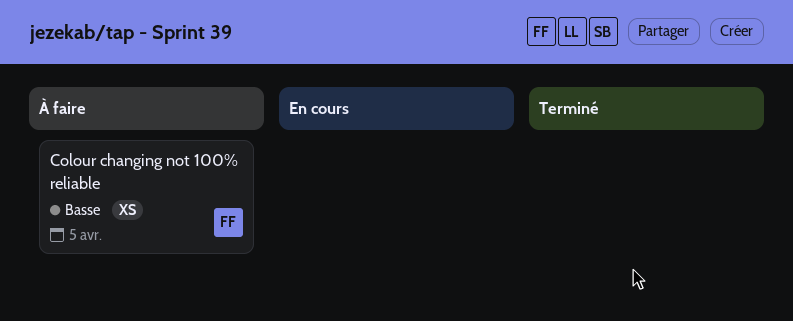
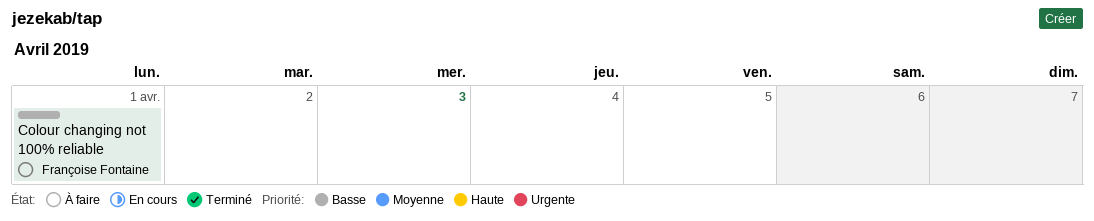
Colour changing not 100% reliable, due: Apr 5 -> Apr 1

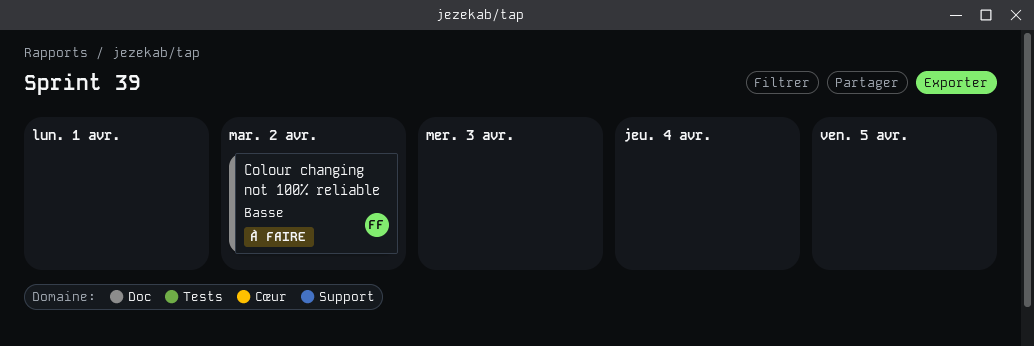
Colour changing not 100% reliable, due: Apr 1 -> Apr 2

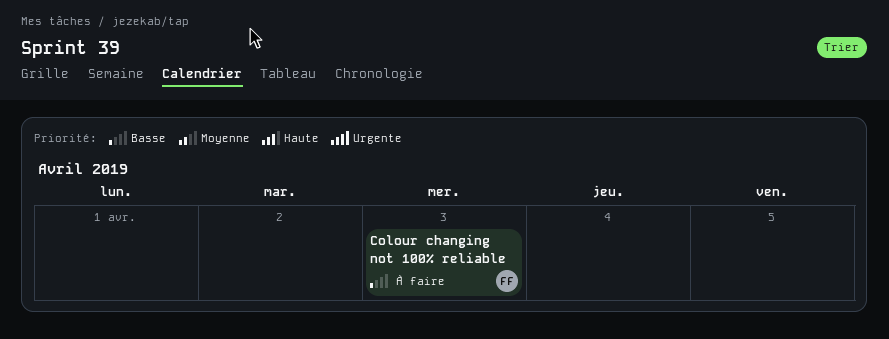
Colour changing not 100% reliable, due: Apr 2 -> Apr 3

